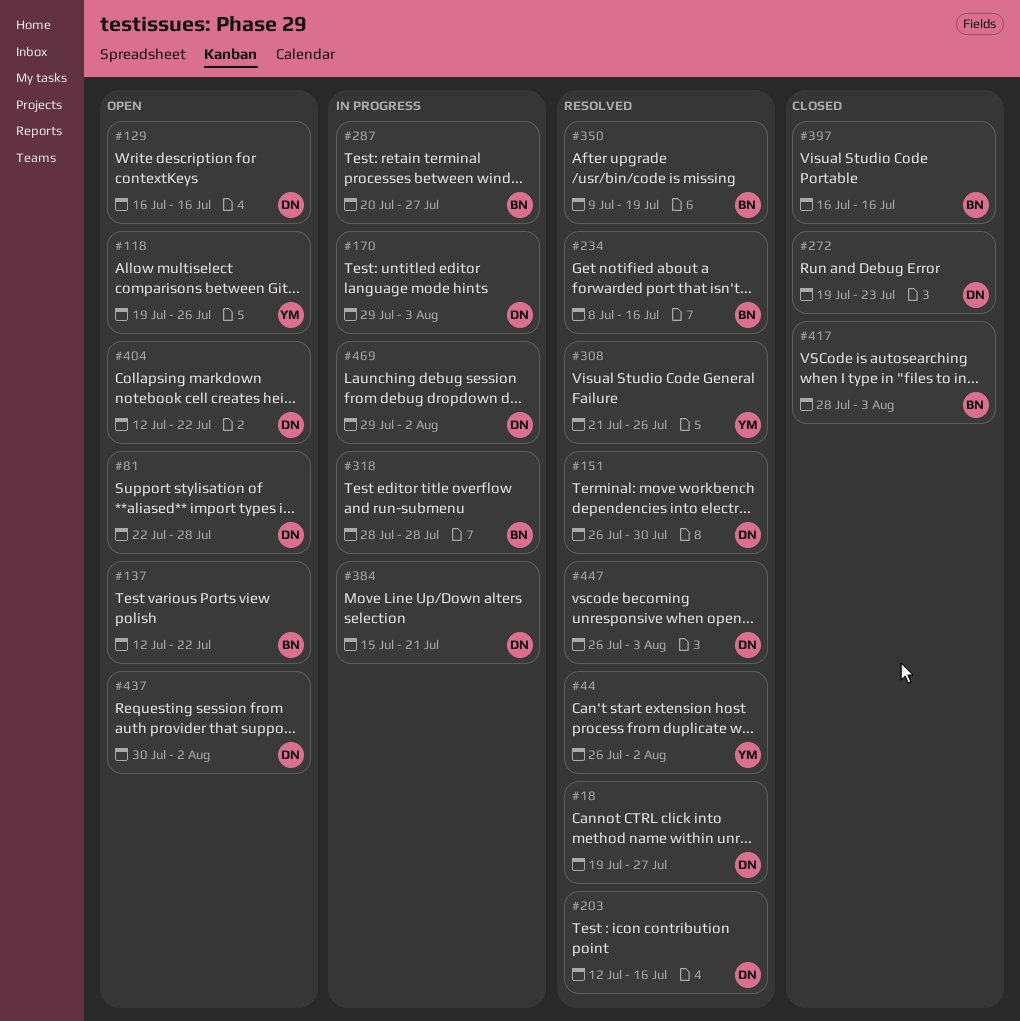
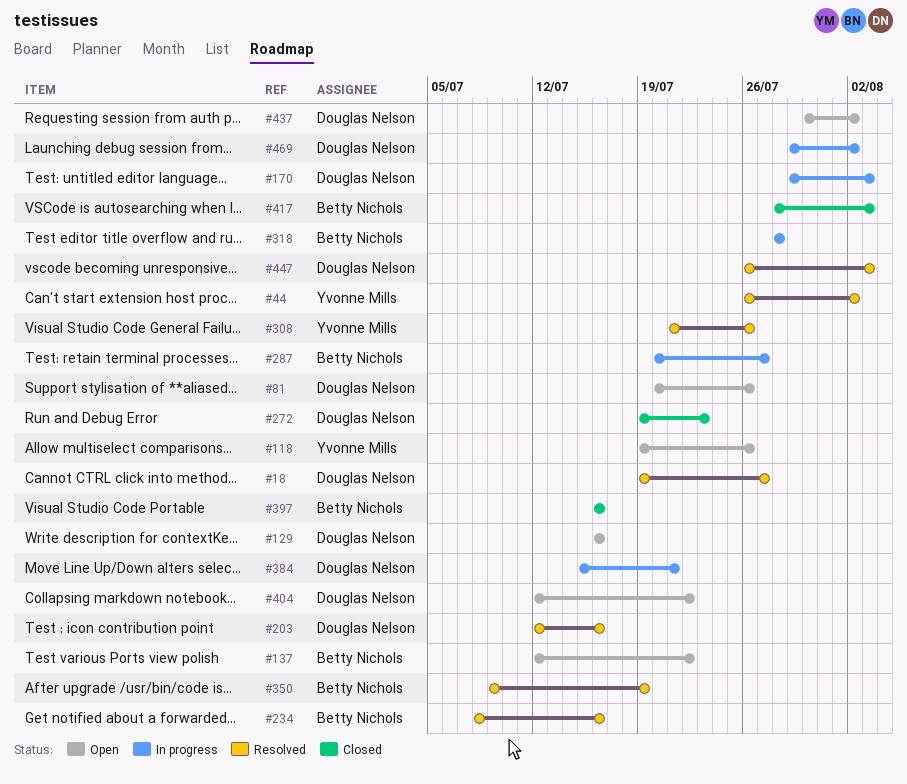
#81, start: Jul 22 -> Jul 20
#81, due: Jul 28 -> Jul 26
#151: present -> none

